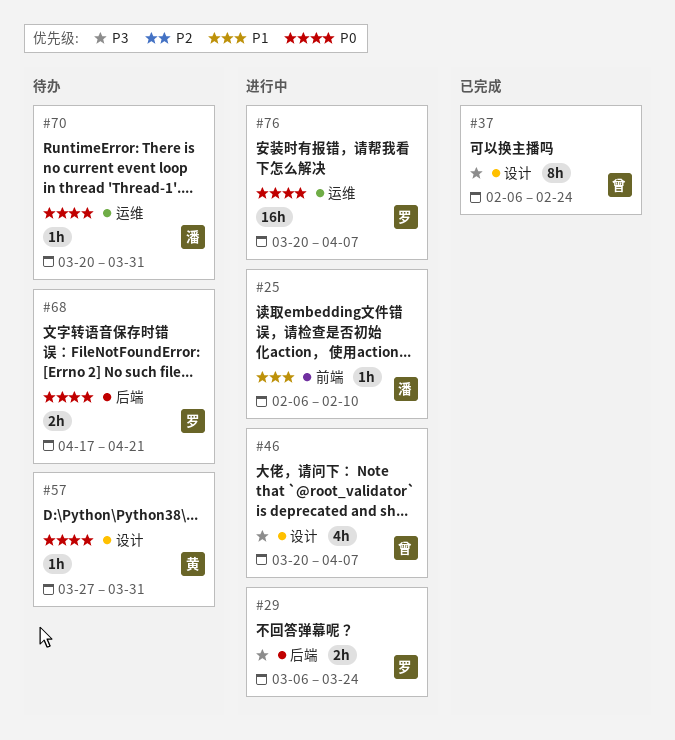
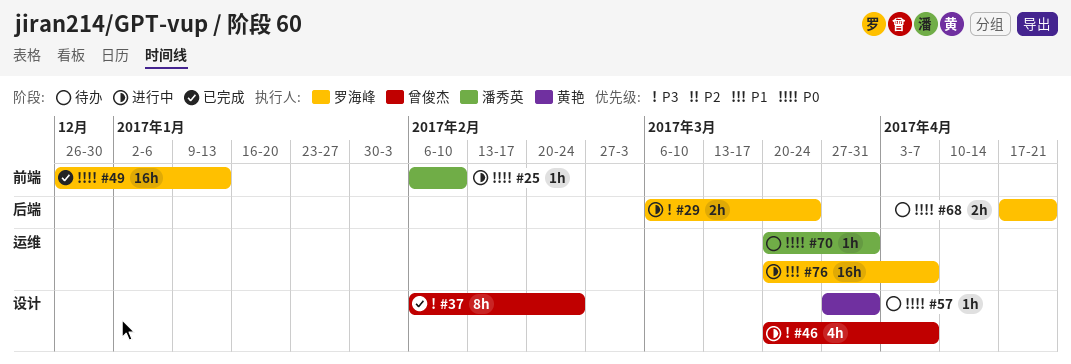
#25, priority: P1 -> P0
#49: none -> present
#76, priority: P0 -> P1

